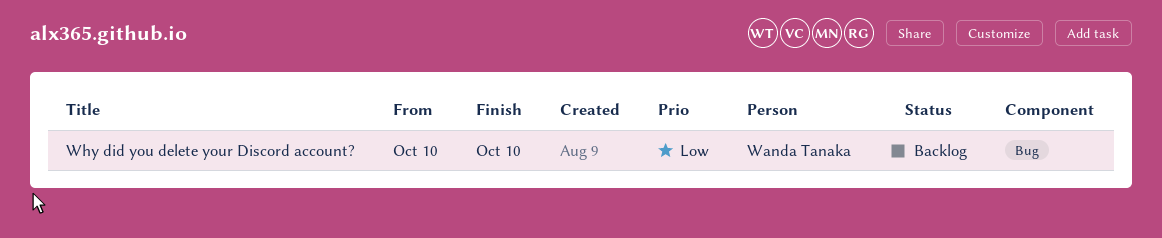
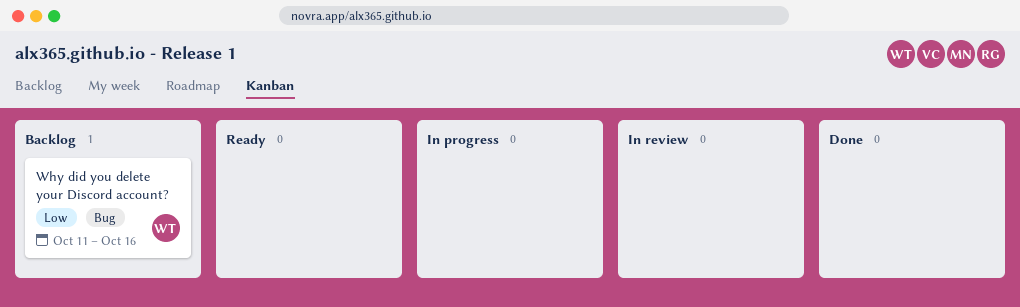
Why did you delete your Discord account?, start: Oct 10 -> Oct 11
Why did you delete your Discord account?, due: Oct 10 -> Oct 16

